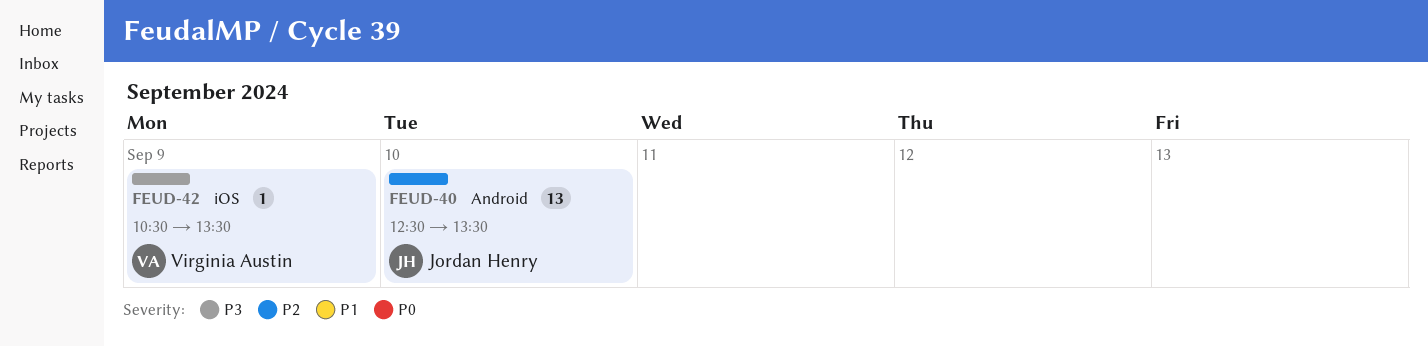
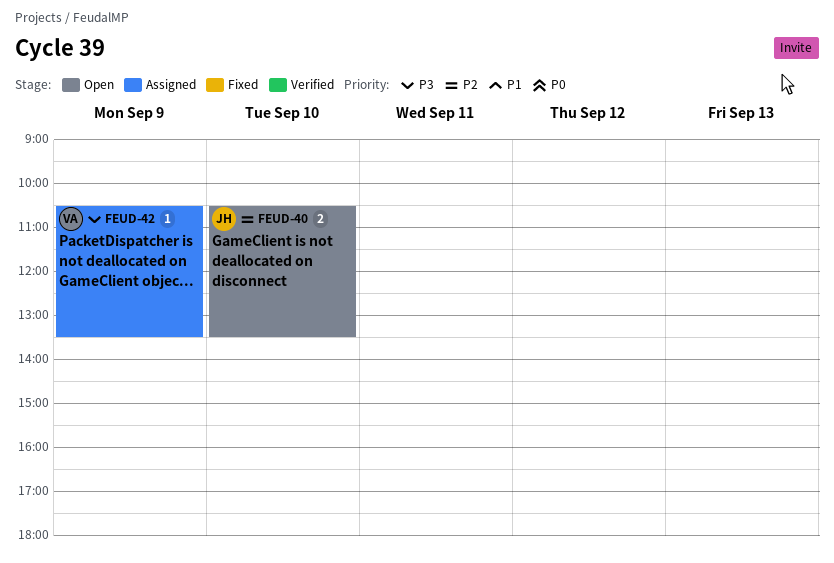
FEUD-40, estimate: 13 -> 2
FEUD-40, begins: 12:30 -> 10:30

